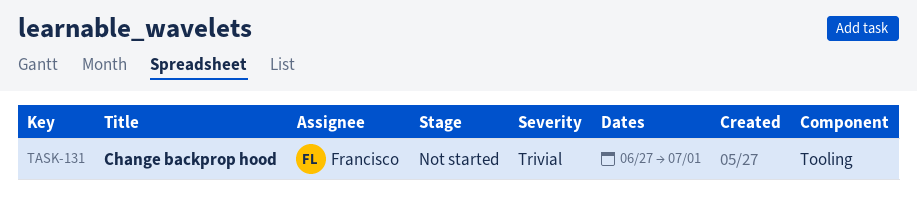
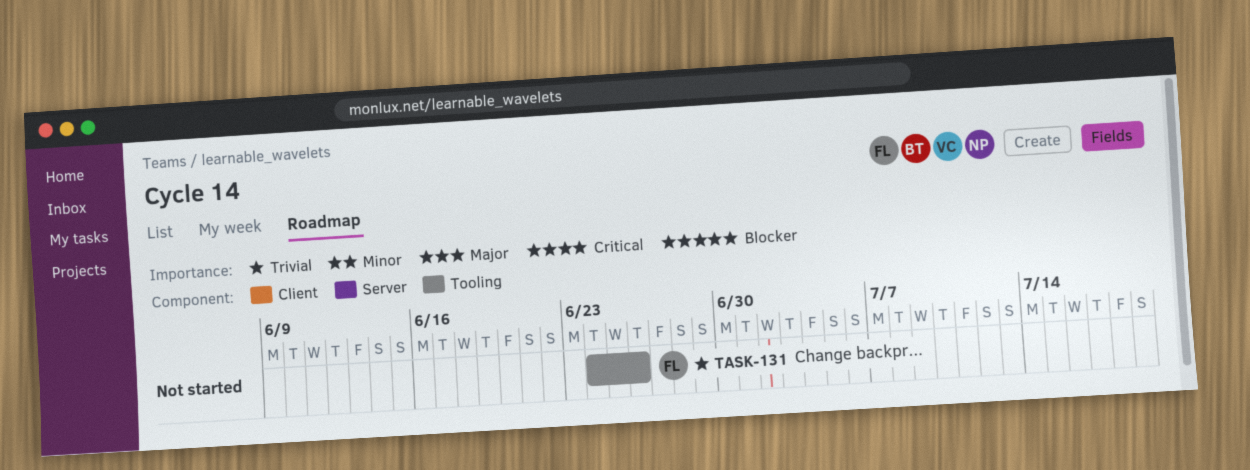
TASK-131, start: Jun 27 -> Jun 24
TASK-131, due: Jul 1 -> Jun 26

